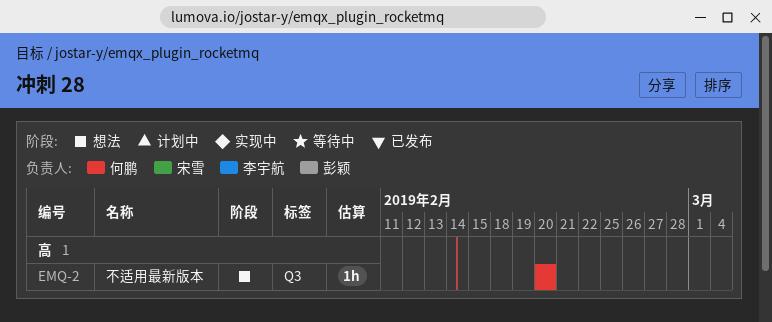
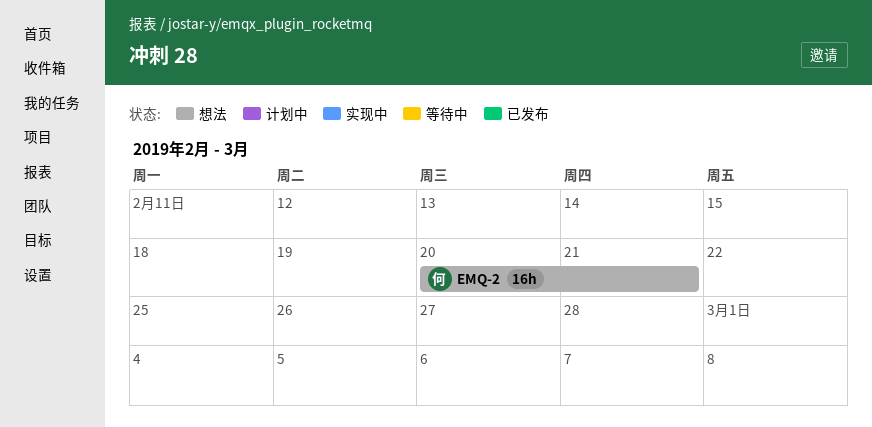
EMQ-2, estimate: 1h -> 16h
EMQ-2, due: Feb 20 -> Feb 21

